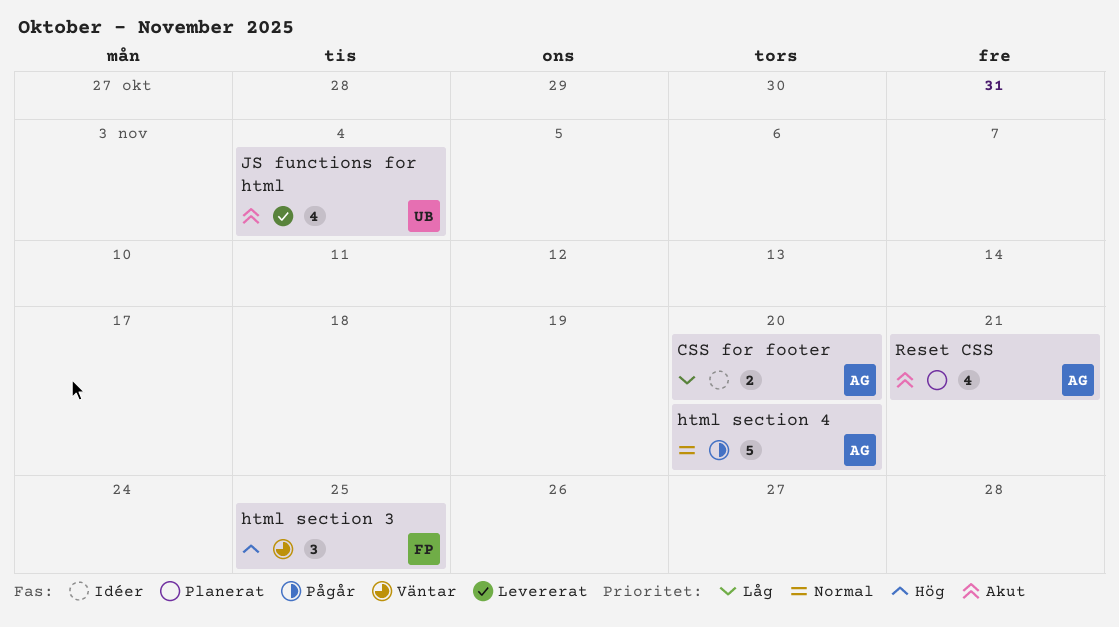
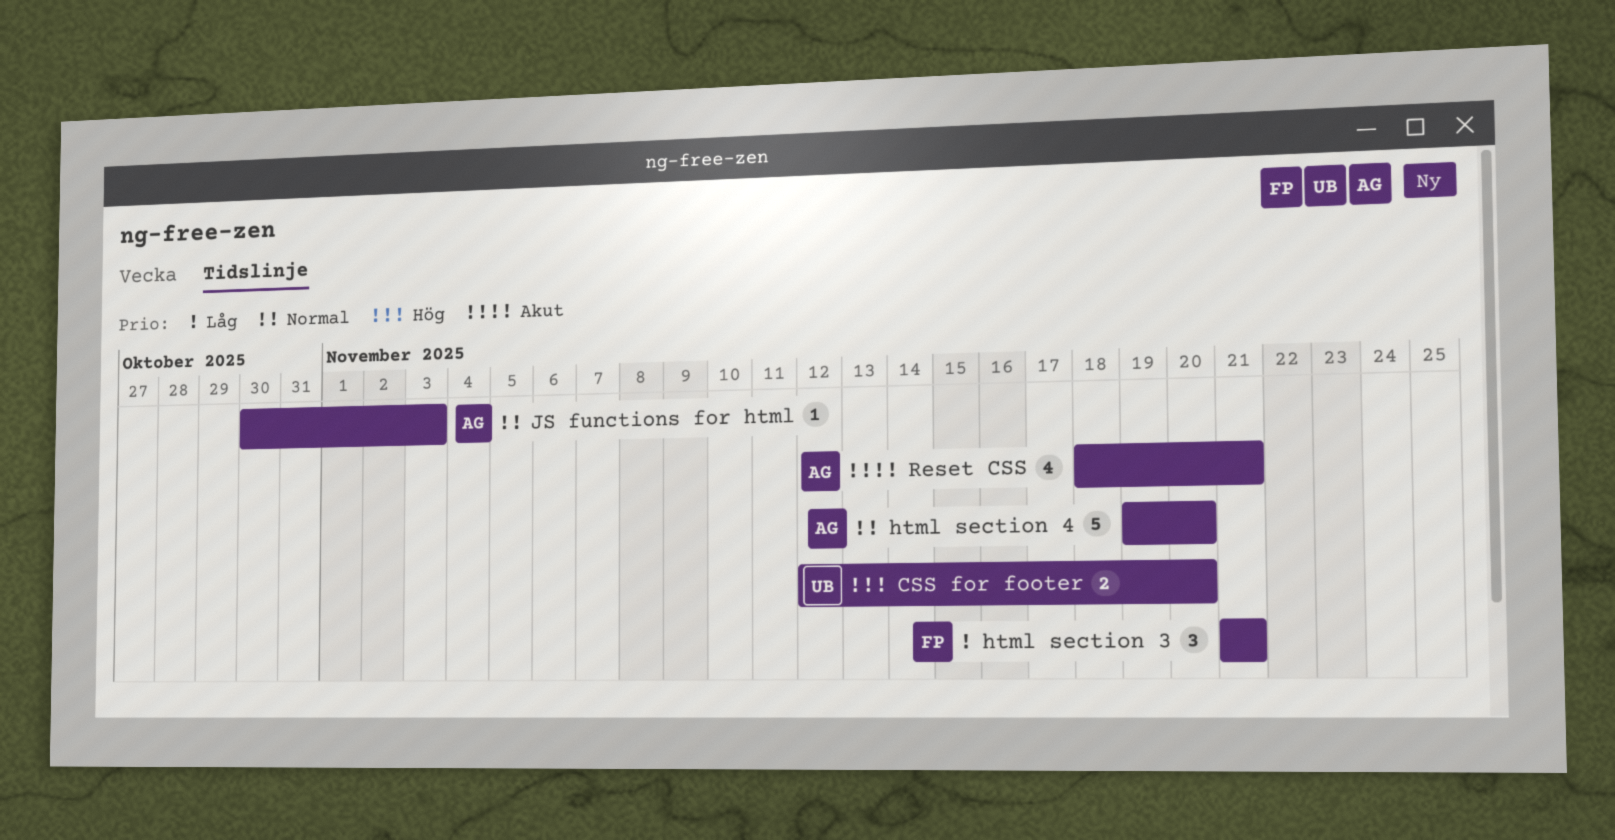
CSS for footer, owner: AG -> UB
CSS for footer, priority: Låg -> Hög
html section 3, priority: Hög -> Låg
html section 3, due: Nov 25 -> Nov 21
JS functions for html, owner: UB -> AG
JS functions for html, priority: Akut -> Normal
JS functions for html, estimate: 4 -> 1
JS functions for html, due: Nov 4 -> Nov 3

